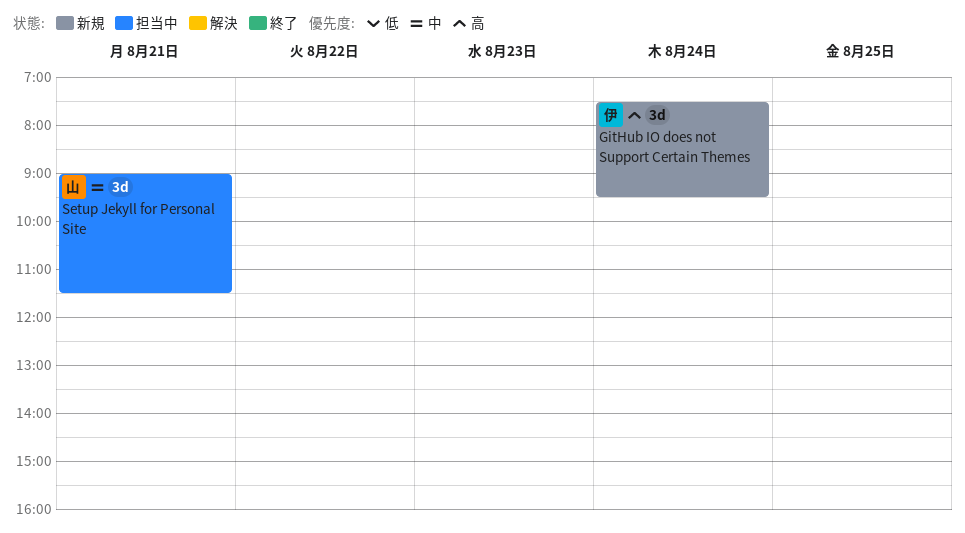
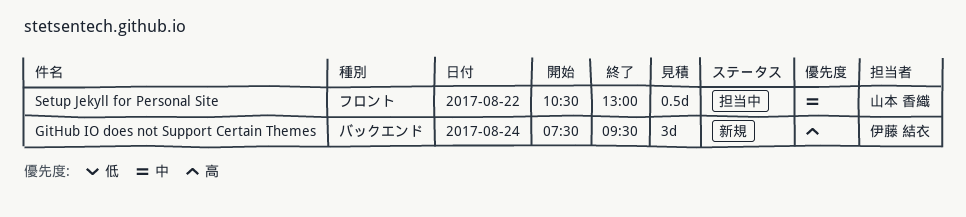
Setup Jekyll for Personal Site, estimate: 3d -> 0.5d
Setup Jekyll for Personal Site, day: Aug 21 -> Aug 22
Setup Jekyll for Personal Site, begins: 09:00 -> 10:30
Setup Jekyll for Personal Site, ends: 11:30 -> 13:00

